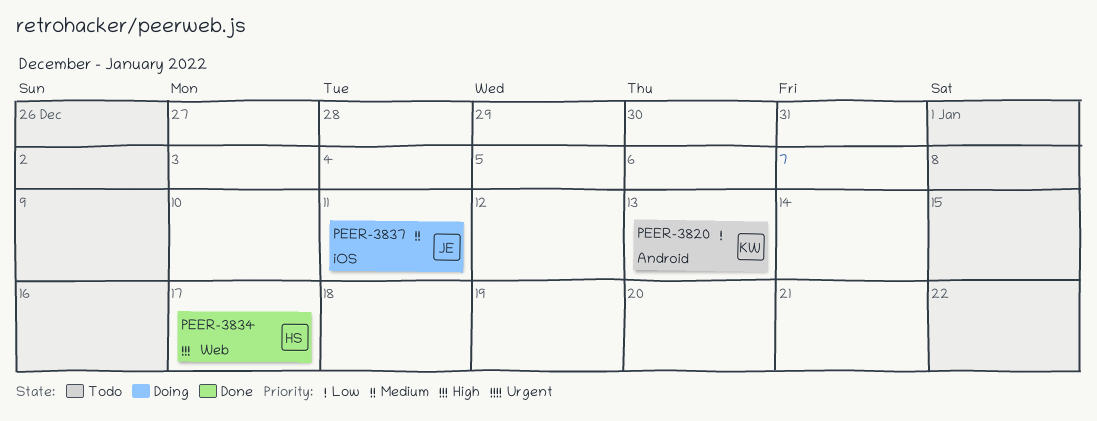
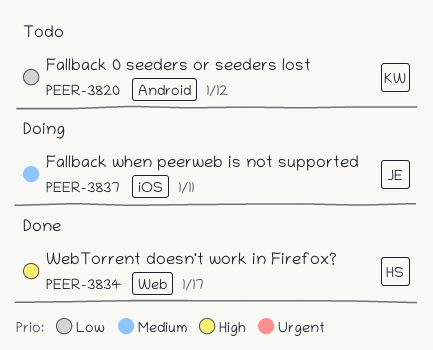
PEER-3820, due: Jan 13 -> Jan 12

